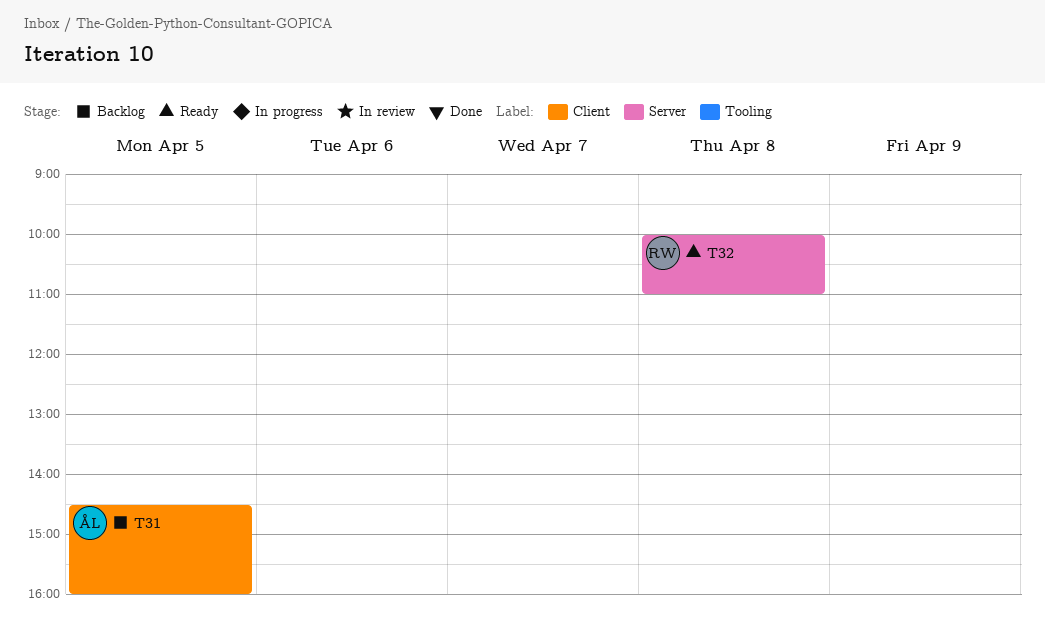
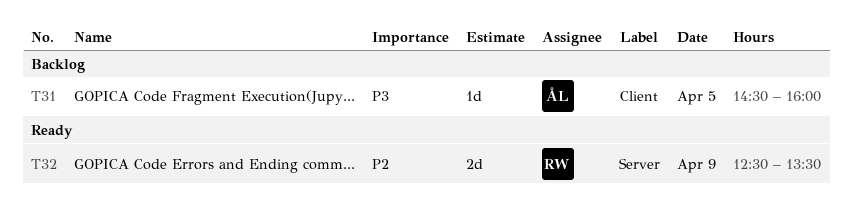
T32, day: Apr 8 -> Apr 9
T32, begins: 10:00 -> 12:30
T32, ends: 11:00 -> 13:30

